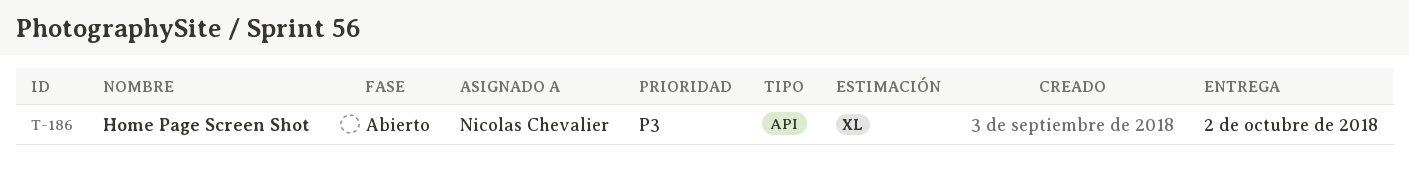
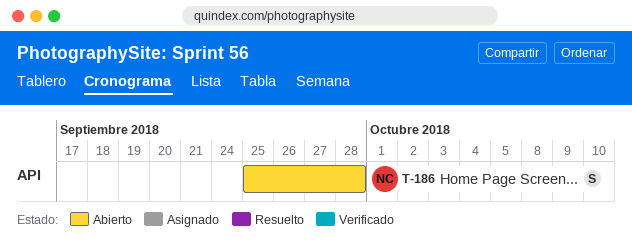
T-186, estimate: XL -> S
T-186, due: Oct 2 -> Sep 28

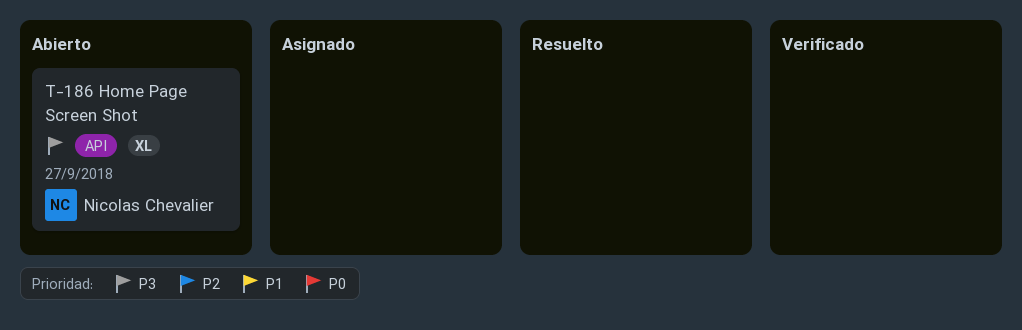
T-186, estimate: S -> XL
T-186, due: Sep 28 -> Sep 27

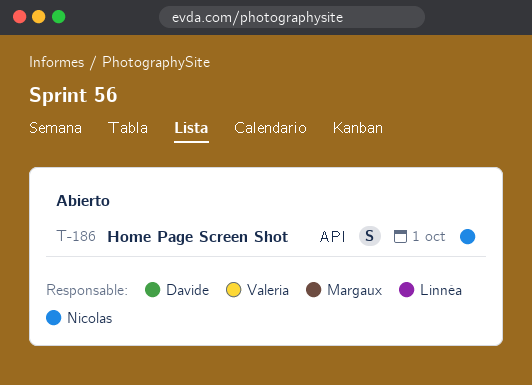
T-186, estimate: XL -> S
T-186, due: Sep 27 -> Oct 1

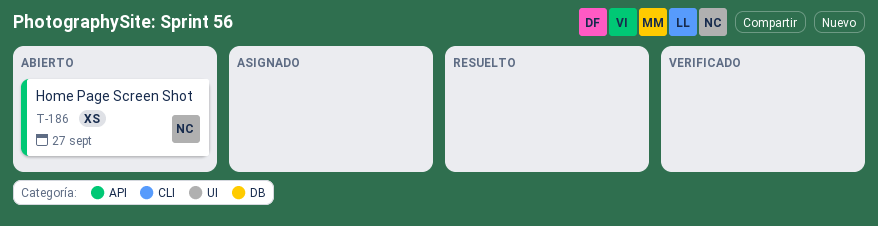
T-186, estimate: S -> XS
T-186, due: Oct 1 -> Sep 27

